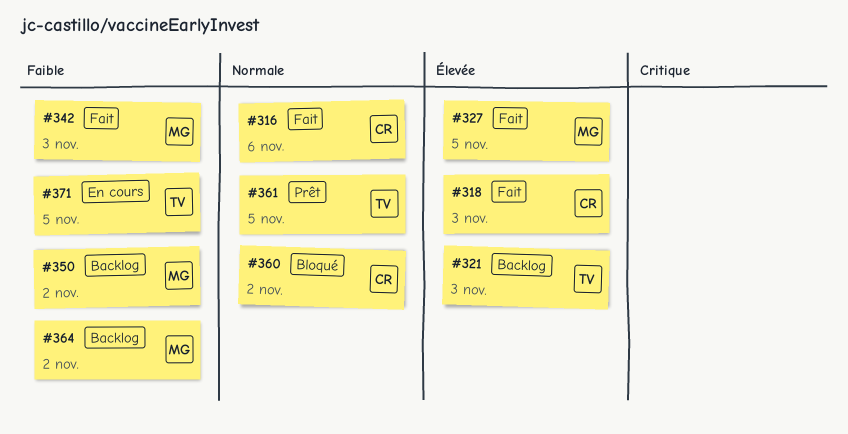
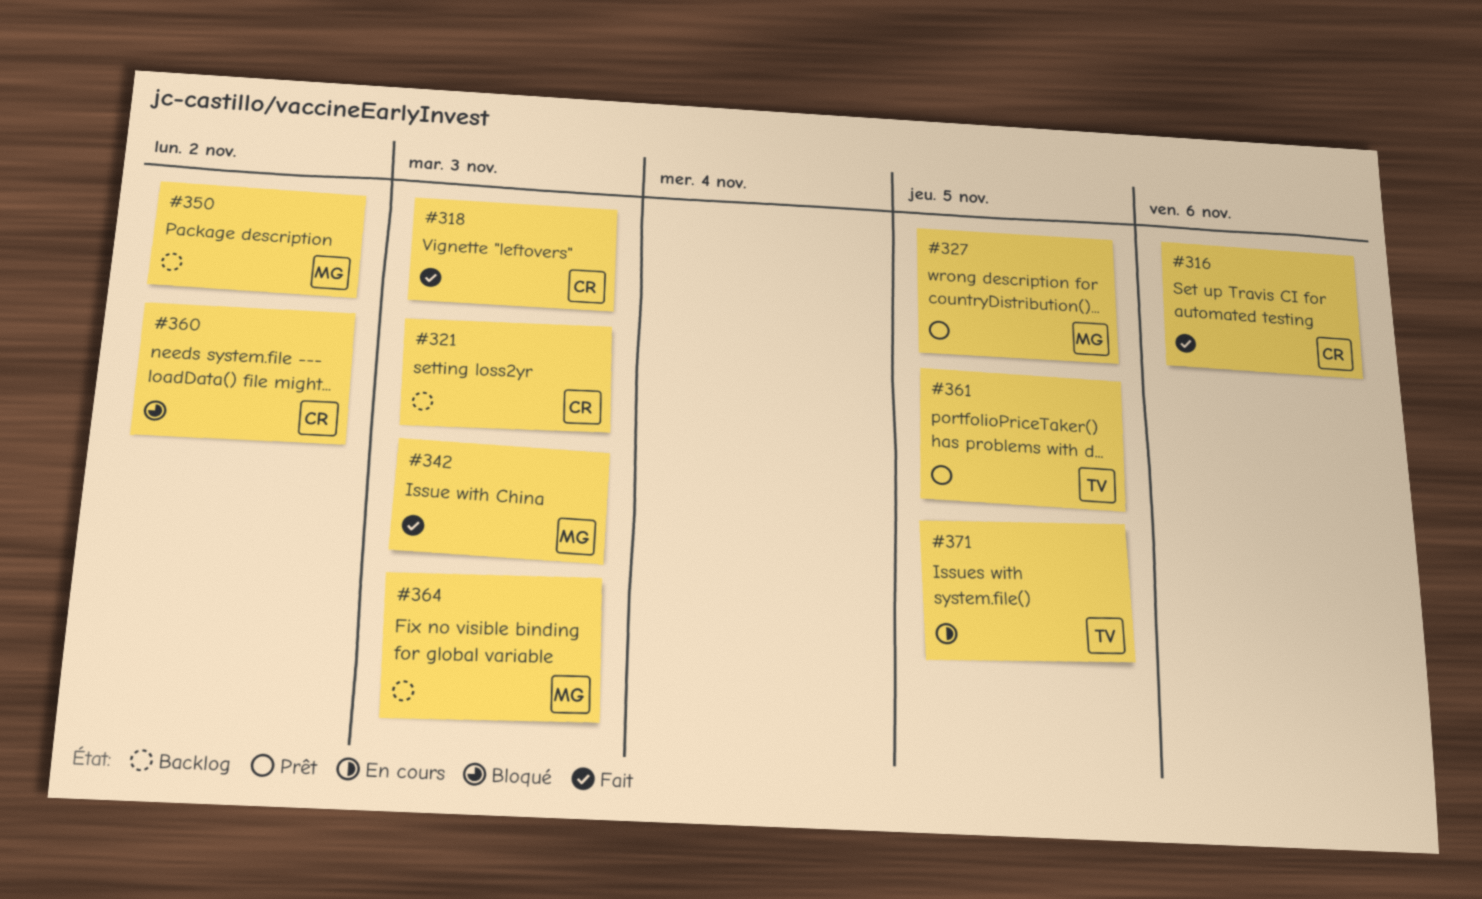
#321, owner: TV -> CR
#327, status: Fait -> Prêt
#364, due: Nov 2 -> Nov 3

